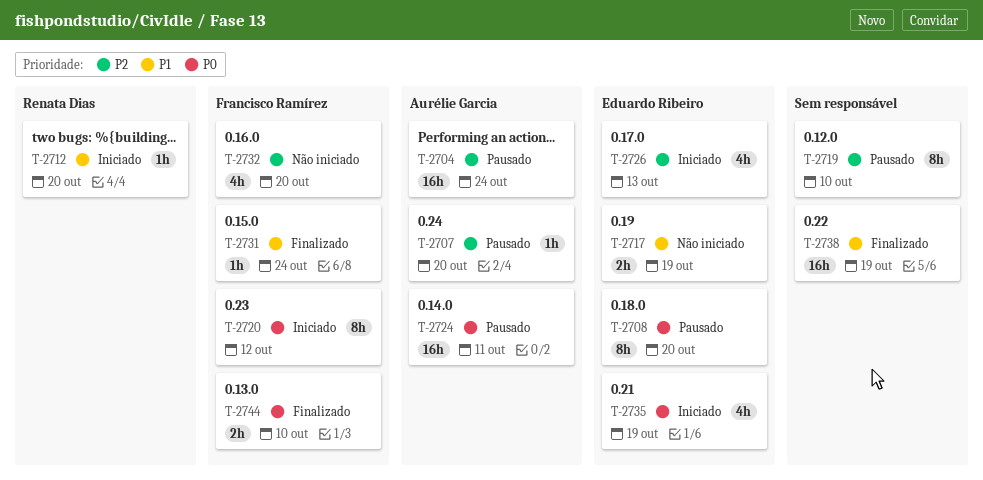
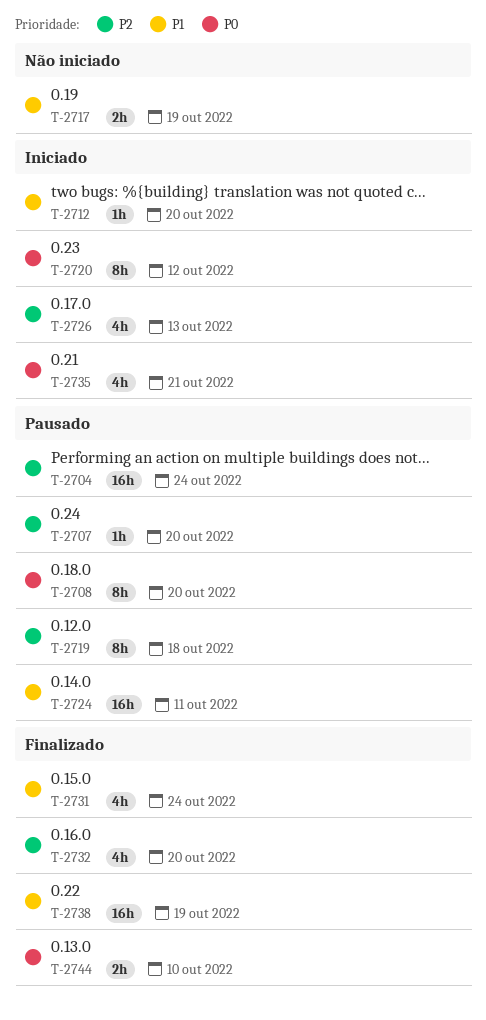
T-2719, due: Oct 10 -> Oct 18
T-2724, priority: P0 -> P1
T-2731, estimate: 1h -> 4h
T-2732, status: Não iniciado -> Finalizado
T-2735, due: Oct 19 -> Oct 21

